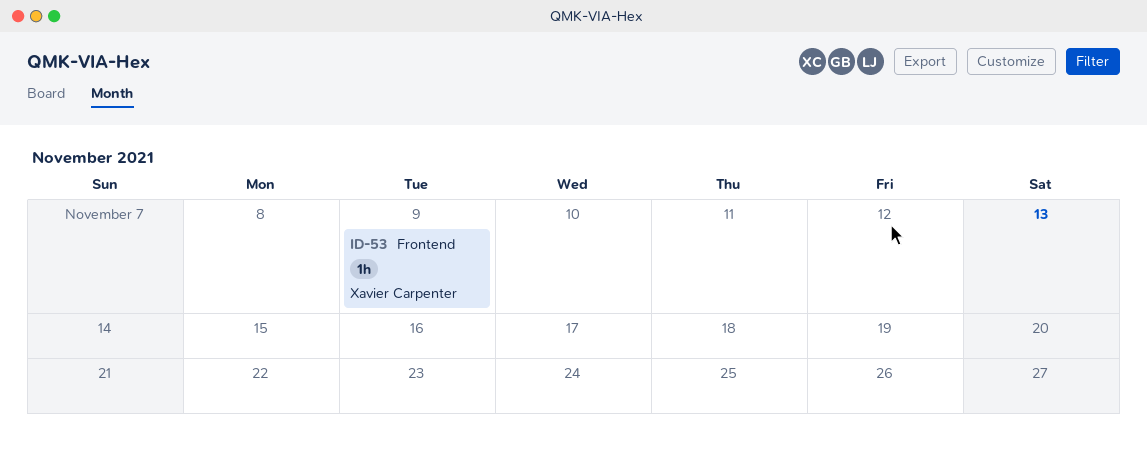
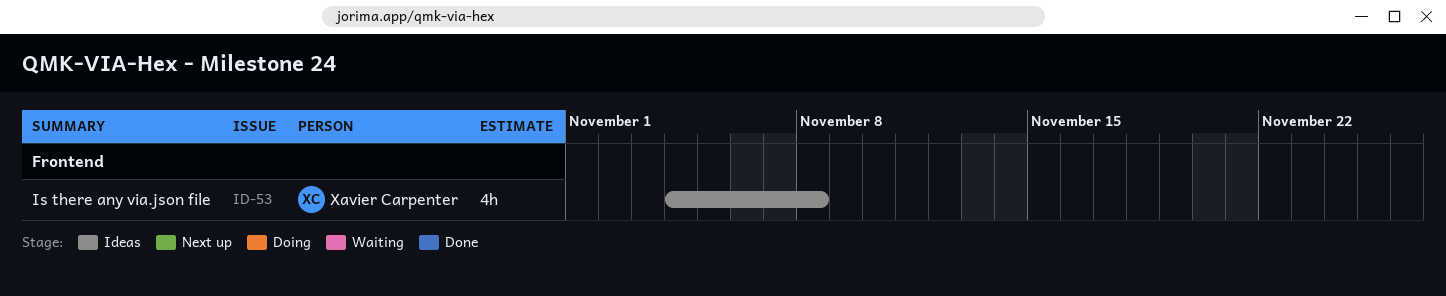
ID-53, estimate: 1h -> 4h
ID-53, due: Nov 9 -> Nov 8

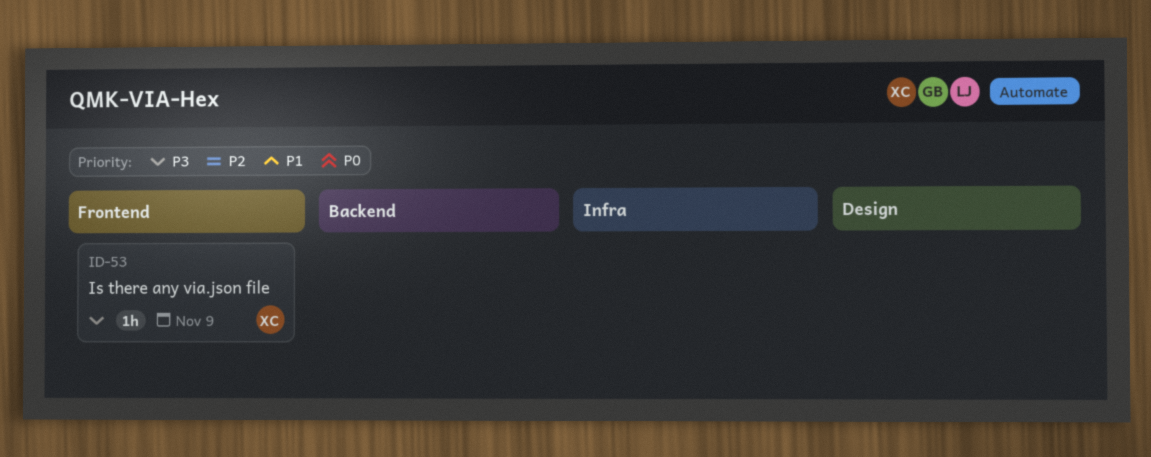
ID-53, estimate: 4h -> 1h
ID-53, due: Nov 8 -> Nov 9

